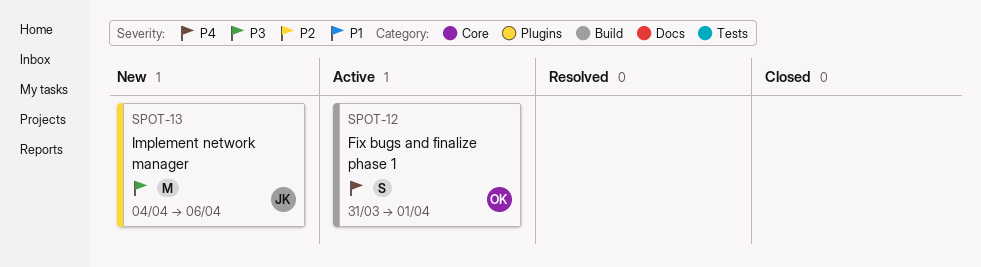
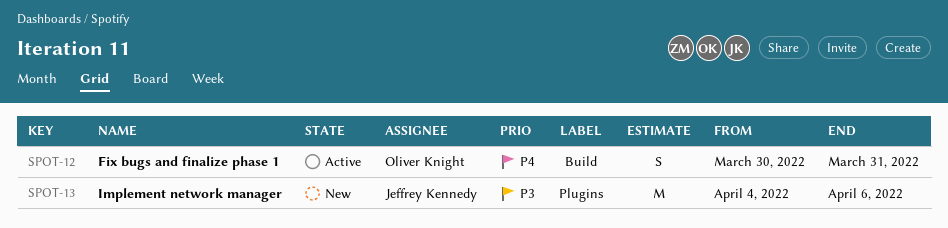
SPOT-12, start: Mar 31 -> Mar 30
SPOT-12, due: Apr 1 -> Mar 31

